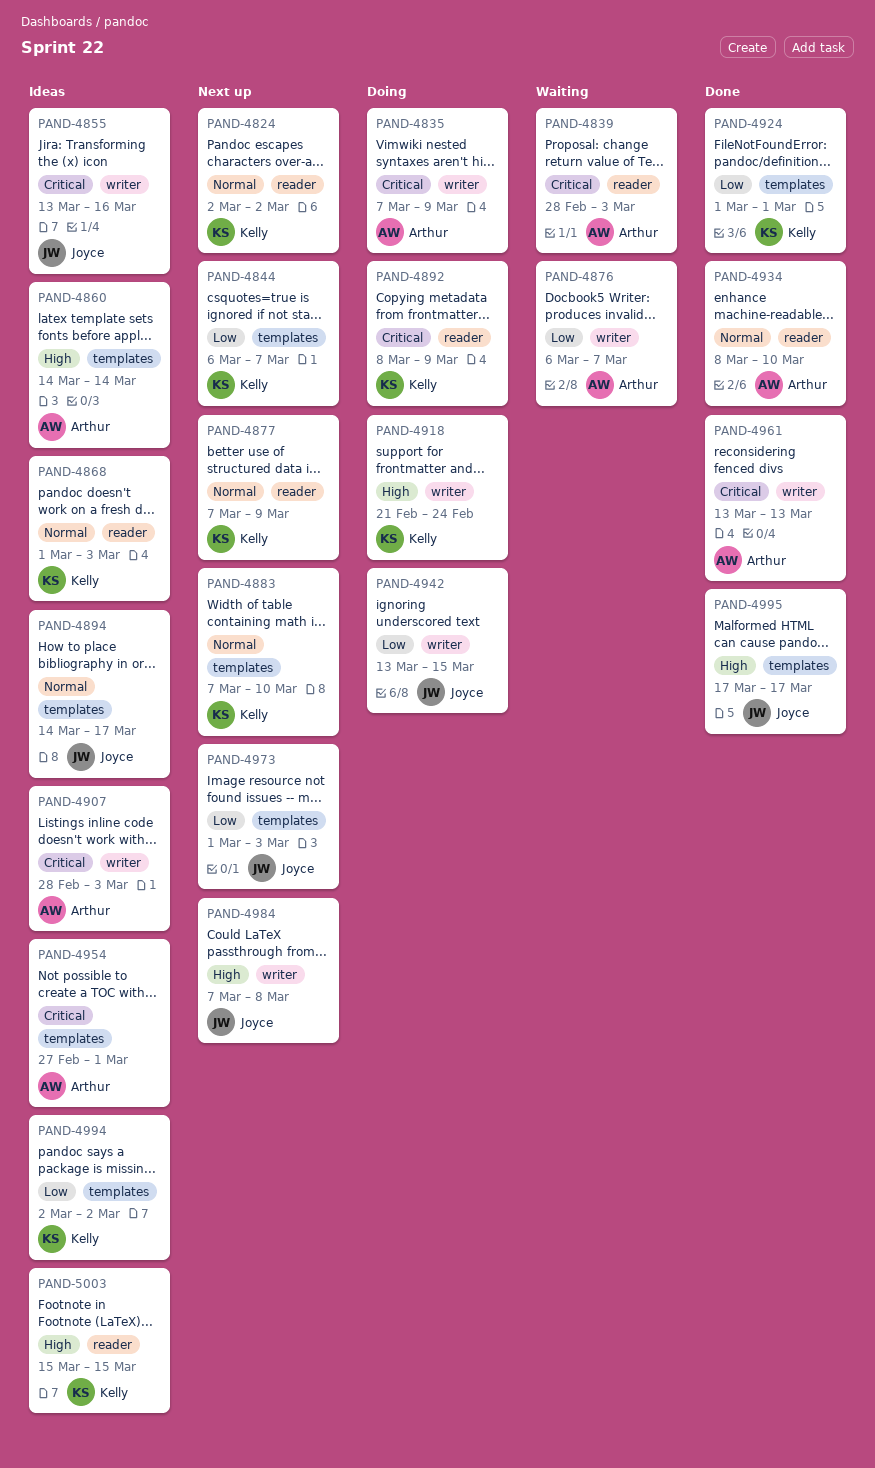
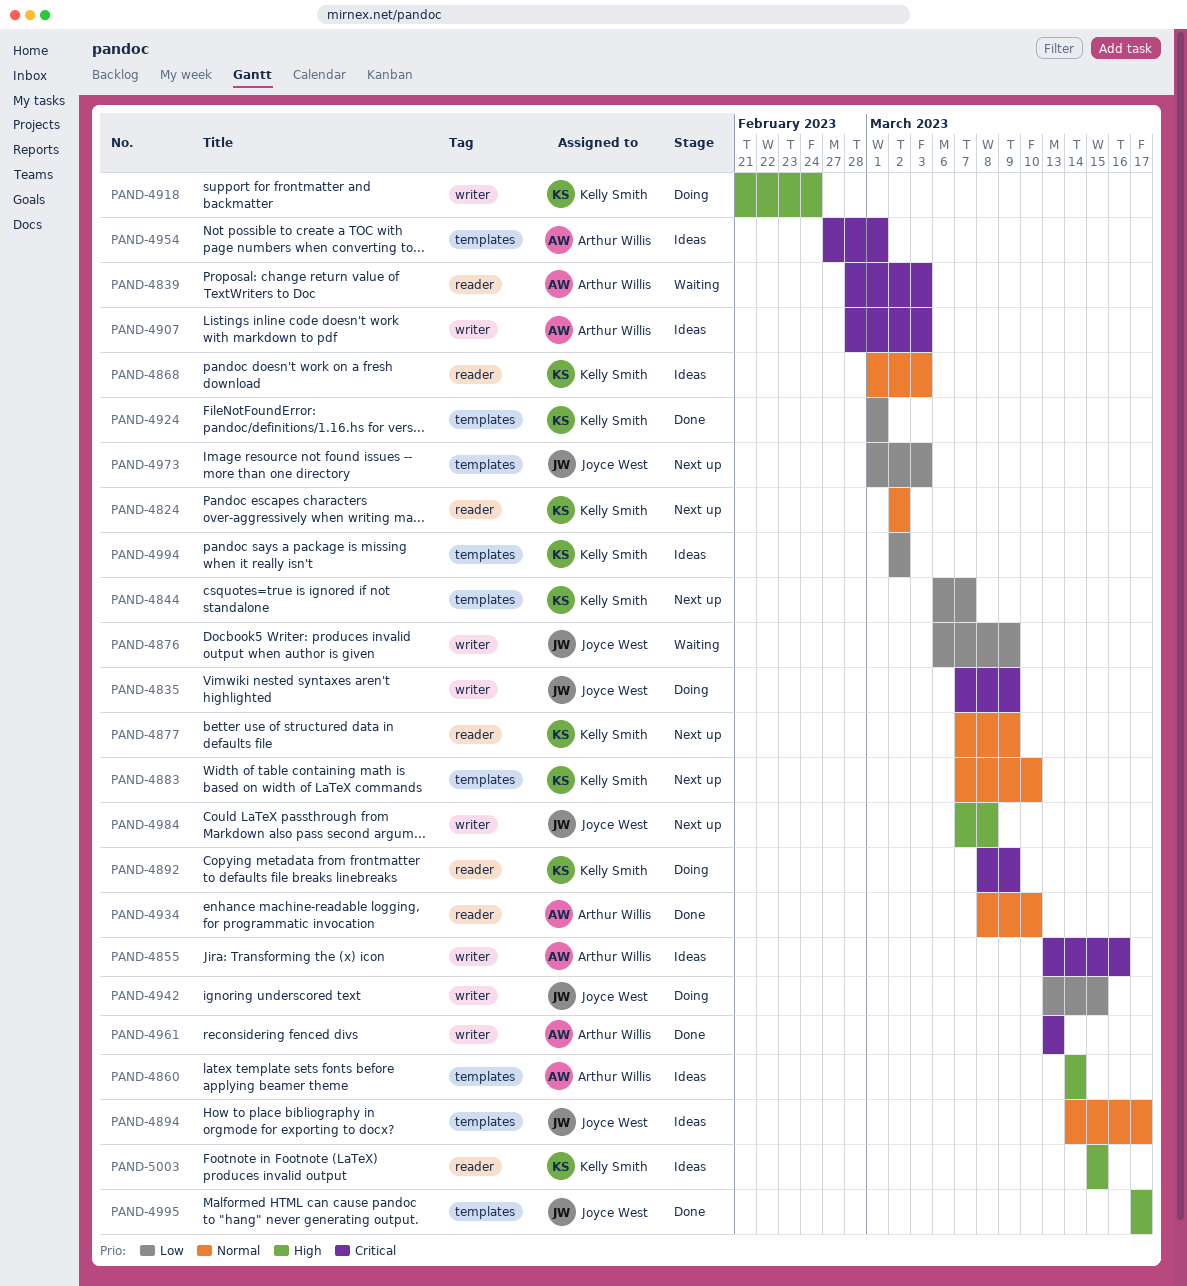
PAND-4835, owner: Arthur Willis -> Joyce West
PAND-4855, owner: Joyce West -> Arthur Willis
PAND-4876, owner: Arthur Willis -> Joyce West
PAND-4876, due: Mar 7 -> Mar 9

